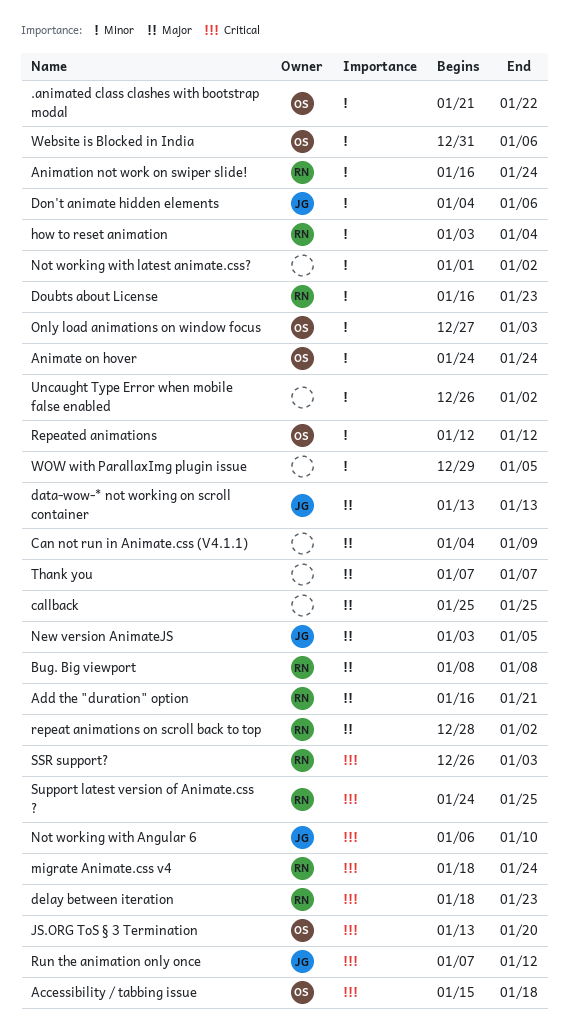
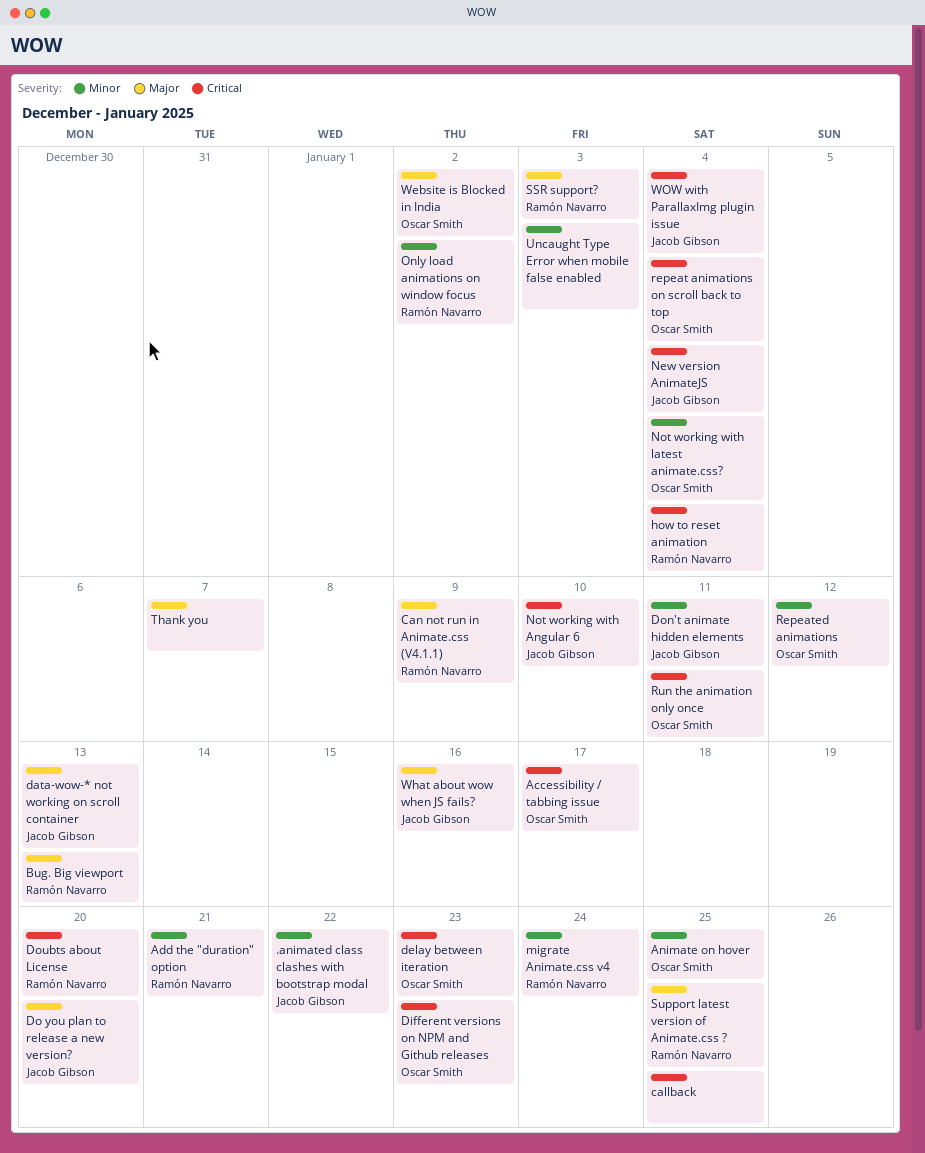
.animated class clashes with bootstrap modal, owner: Oscar Smith -> Jacob Gibson
Accessibility / tabbing issue, due: Jan 18 -> Jan 17
Add the "duration" option, priority: Major -> Minor
Animate on hover, due: Jan 24 -> Jan 25
Animation not work on swiper slide!: present -> none
Bug. Big viewport, due: Jan 8 -> Jan 13
callback, priority: Major -> Critical
Can not run in Animate.css (V4.1.1), owner: none -> Ramón Navarro
delay between iteration, owner: Ramón Navarro -> Oscar Smith
Different versions on NPM and Github releases: none -> present
Do you plan to release a new version?: none -> present
Don't animate hidden elements, due: Jan 6 -> Jan 11
Doubts about License, priority: Minor -> Critical
Doubts about License, due: Jan 23 -> Jan 20
how to reset animation, priority: Minor -> Critical
JS.ORG ToS § 3 Termination: present -> none
migrate Animate.css v4, priority: Critical -> Minor
New version AnimateJS, priority: Major -> Critical
New version AnimateJS, due: Jan 5 -> Jan 4
Not working with latest animate.css?, owner: none -> Oscar Smith
Not working with latest animate.css?, due: Jan 2 -> Jan 4
Only load animations on window focus, owner: Oscar Smith -> Ramón Navarro
Only load animations on window focus, due: Jan 3 -> Jan 2
repeat animations on scroll back to top, owner: Ramón Navarro -> Oscar Smith
repeat animations on scroll back to top, priority: Major -> Critical
repeat animations on scroll back to top, due: Jan 2 -> Jan 4
Run the animation only once, owner: Jacob Gibson -> Oscar Smith
Run the animation only once, due: Jan 12 -> Jan 11
SSR support?, priority: Critical -> Major
Support latest version of Animate.css ?, priority: Critical -> Major
Uncaught Type Error when mobile false enabled, due: Jan 2 -> Jan 3
Website is Blocked in India, priority: Minor -> Major
Website is Blocked in India, due: Jan 6 -> Jan 2
What about wow when JS fails?: none -> present
WOW with ParallaxImg plugin issue, owner: none -> Jacob Gibson
WOW with ParallaxImg plugin issue, priority: Minor -> Critical
WOW with ParallaxImg plugin issue, due: Jan 5 -> Jan 4

